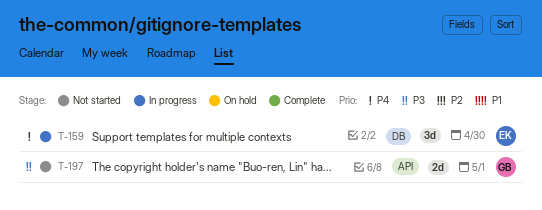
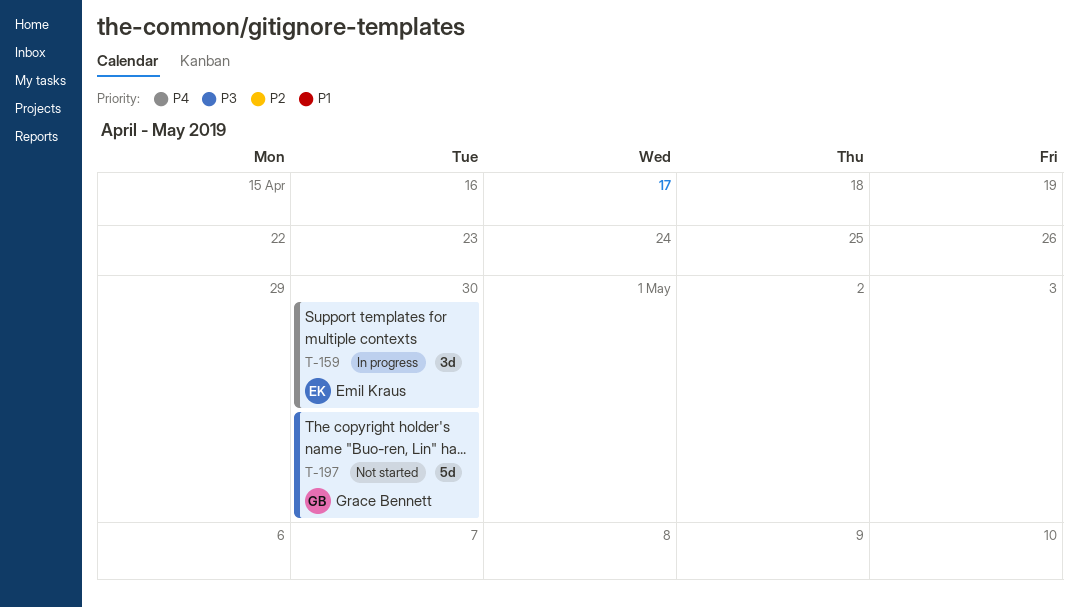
T-197, estimate: 2d -> 5d
T-197, due: May 1 -> Apr 30

